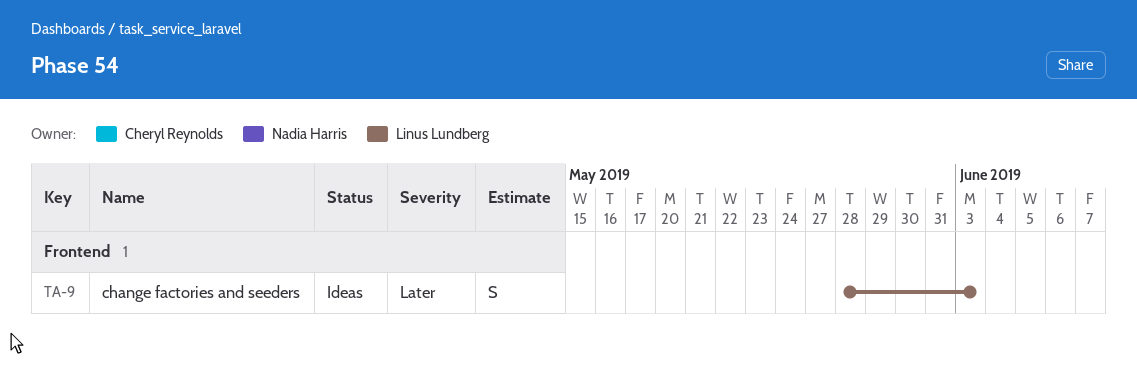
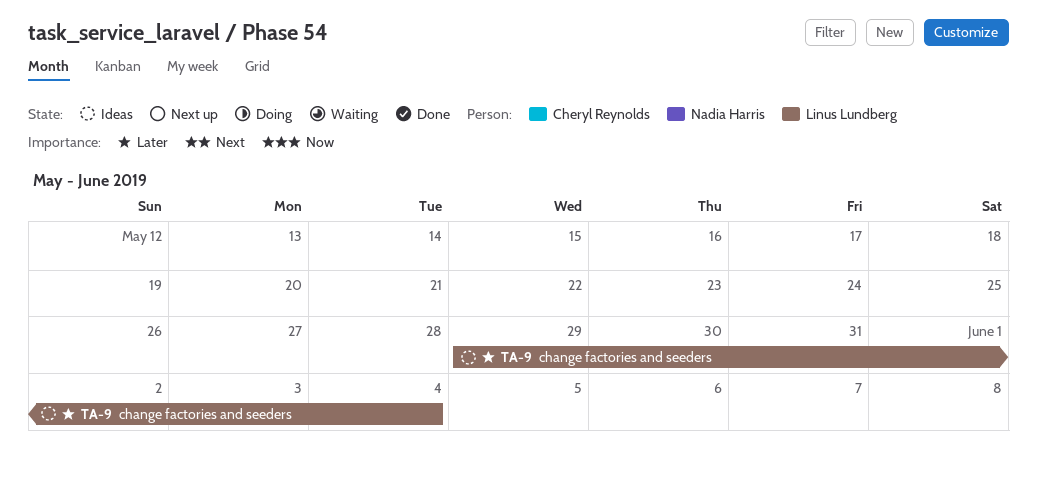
TA-9, start: May 28 -> May 29
TA-9, due: Jun 3 -> Jun 4

